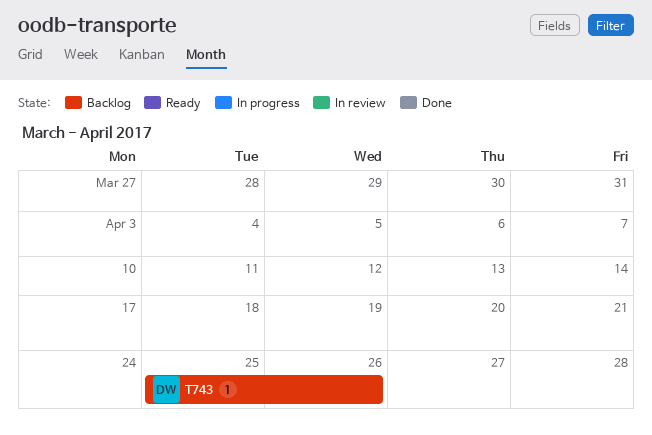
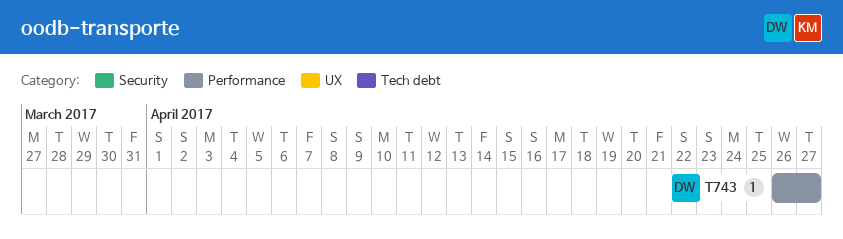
T743, start: Apr 25 -> Apr 26
T743, due: Apr 26 -> Apr 27

